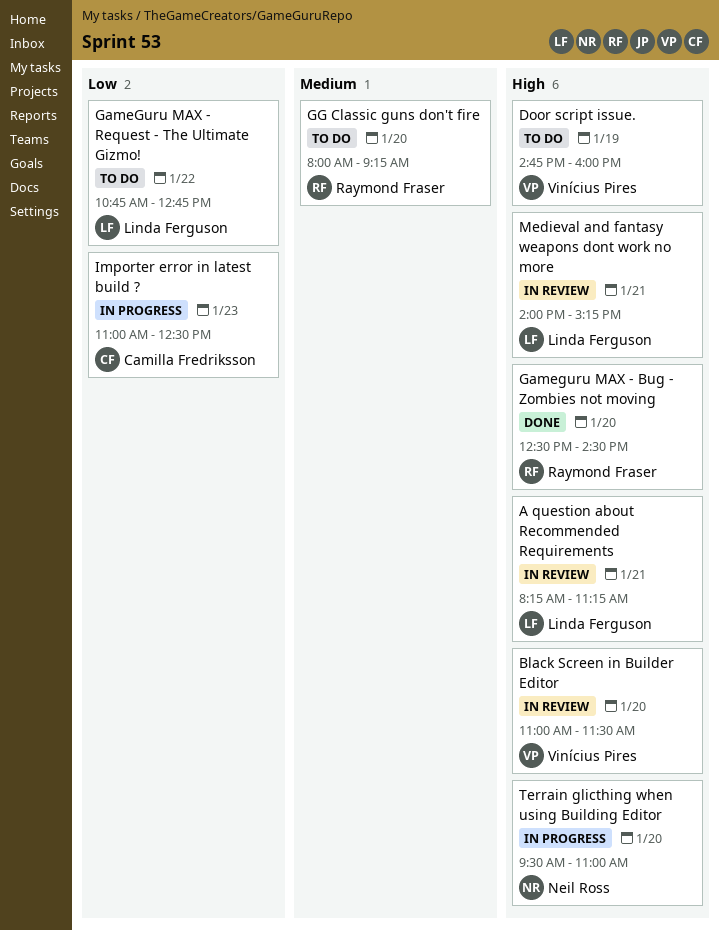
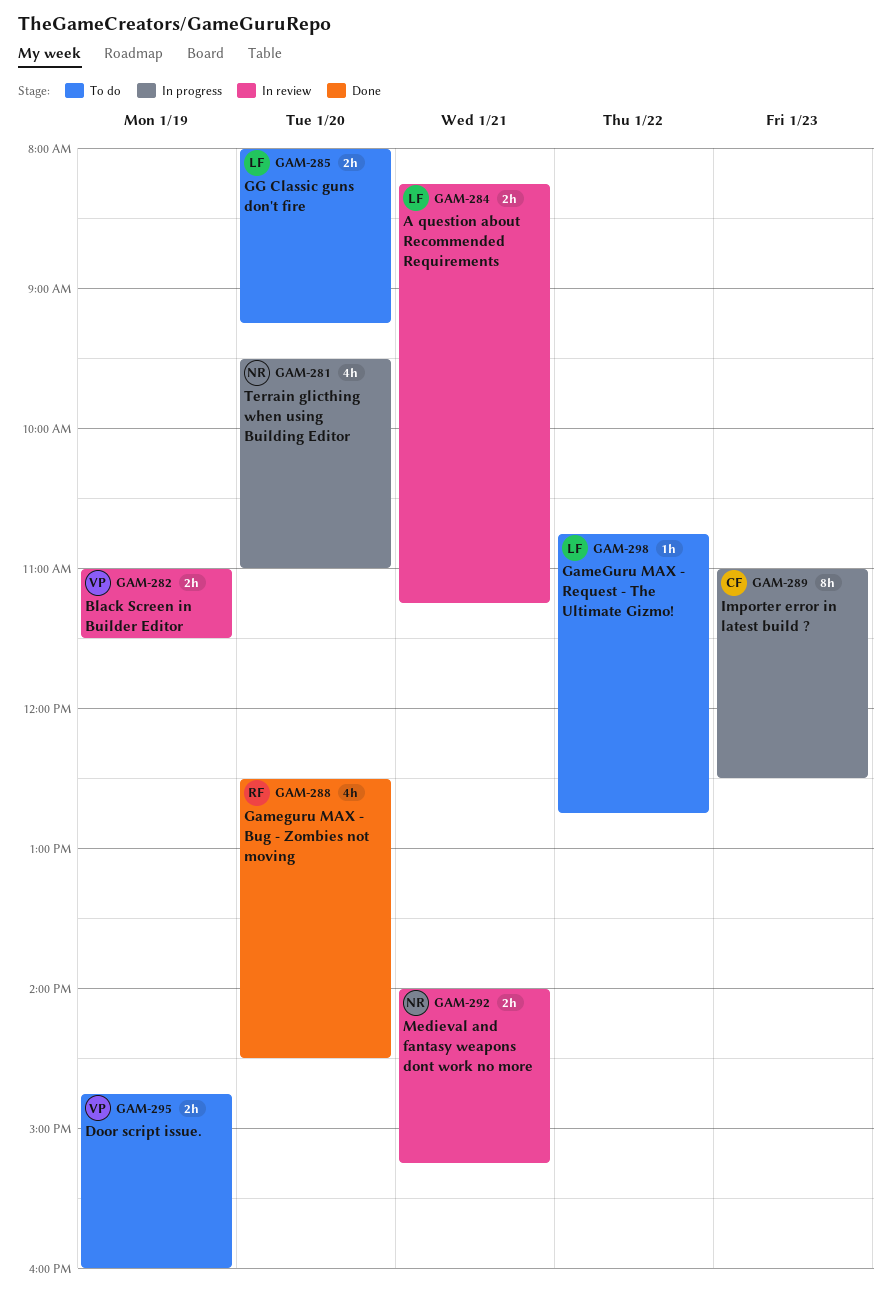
Black Screen in Builder Editor, day: Jan 20 -> Jan 19
GG Classic guns don't fire, owner: Raymond Fraser -> Linda Ferguson
Medieval and fantasy weapons dont work no more, owner: Linda Ferguson -> Neil Ross

